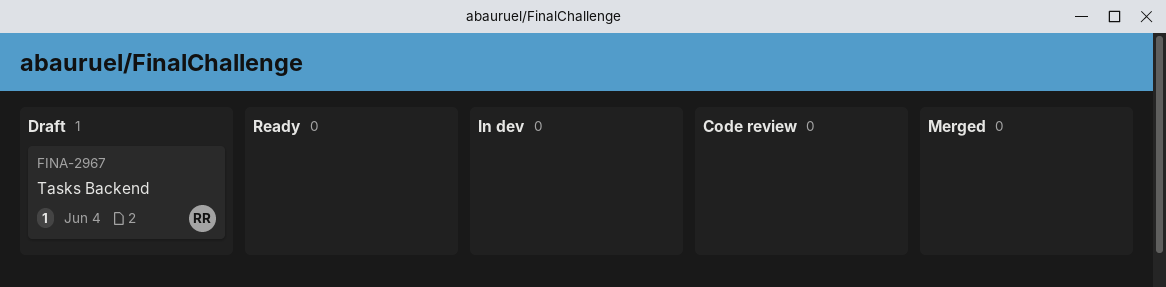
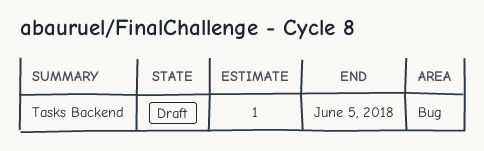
Tasks Backend, due: Jun 4 -> Jun 5

